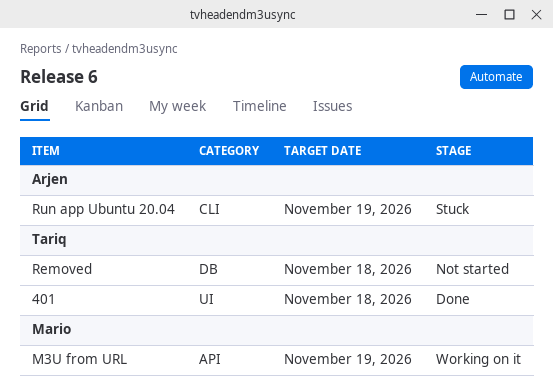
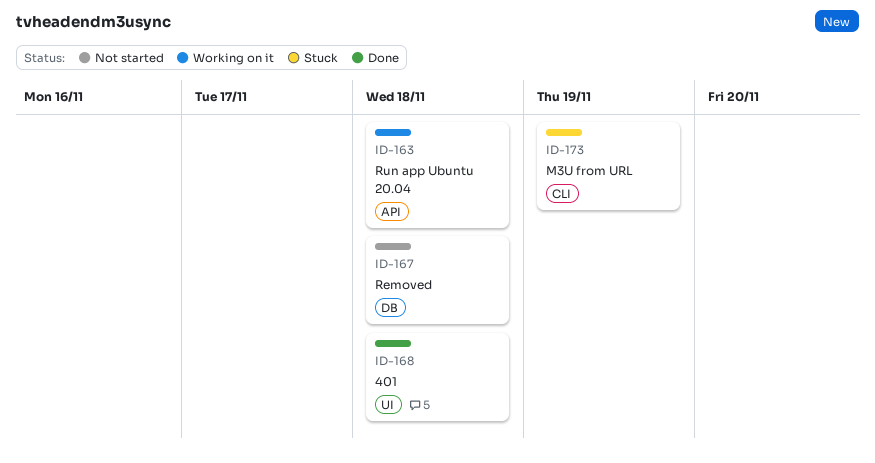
M3U from URL, status: Working on it -> Stuck
M3U from URL, label: API -> CLI
Run app Ubuntu 20.04, status: Stuck -> Working on it
Run app Ubuntu 20.04, label: CLI -> API
Run app Ubuntu 20.04, due: Nov 19 -> Nov 18

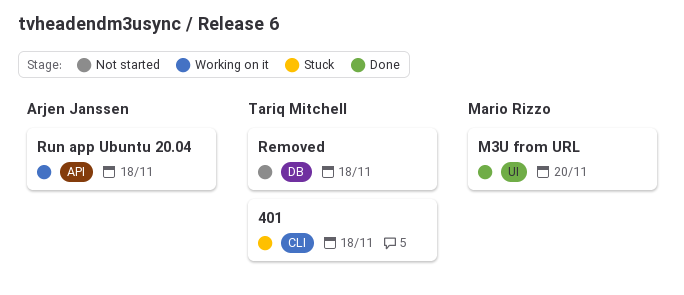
401, status: Done -> Stuck
401, label: UI -> CLI
M3U from URL, status: Stuck -> Done
M3U from URL, label: CLI -> UI
M3U from URL, due: Nov 19 -> Nov 20

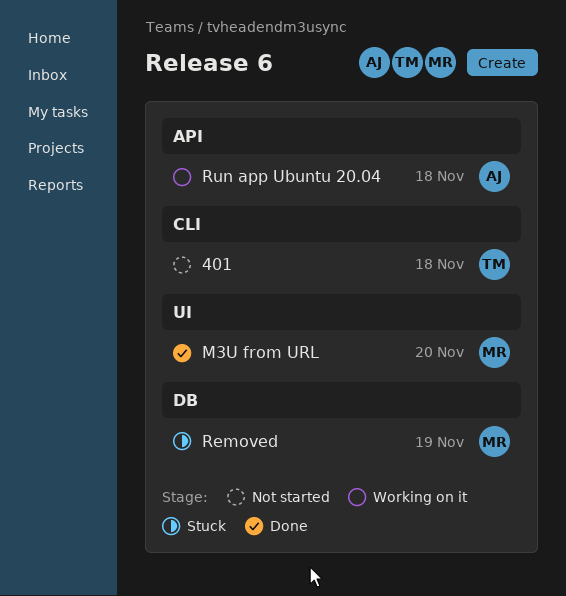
401, status: Stuck -> Not started
Removed, status: Not started -> Stuck
Removed, owner: Tariq Mitchell -> Mario Rizzo
Removed, due: Nov 18 -> Nov 19

